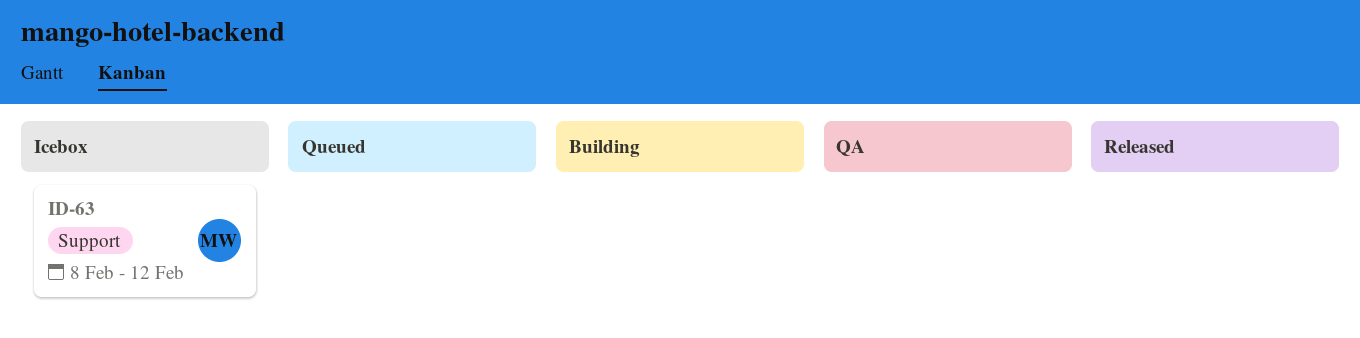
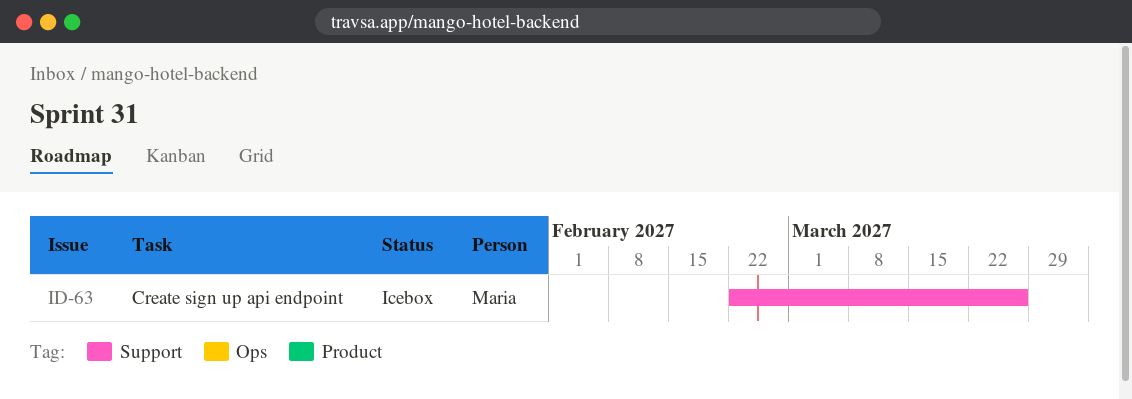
ID-63, start: Feb 8 -> Feb 22
ID-63, due: Feb 12 -> Mar 26

